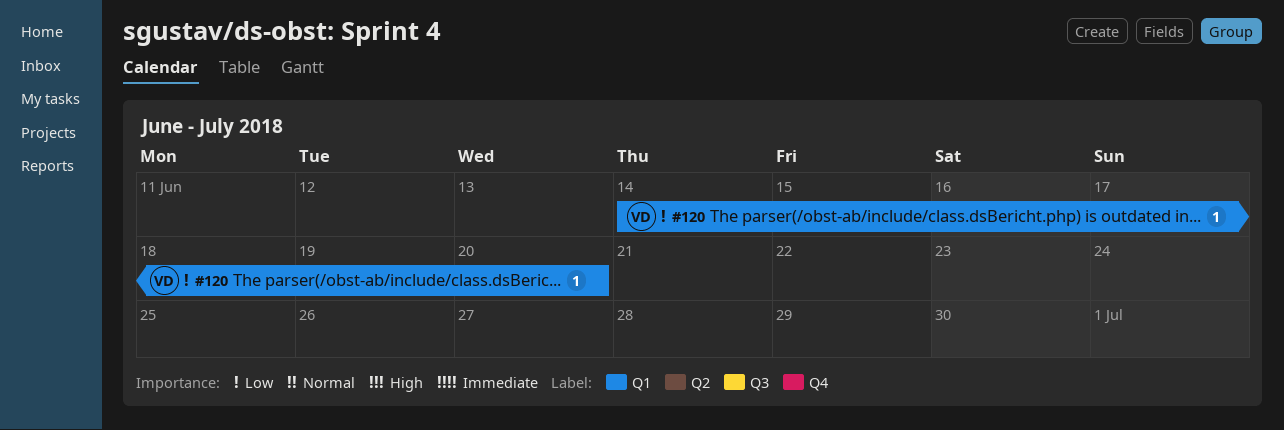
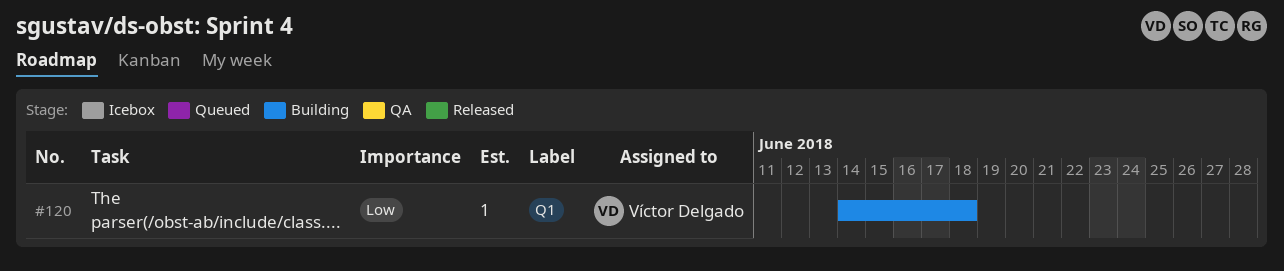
#120, due: Jun 20 -> Jun 18

